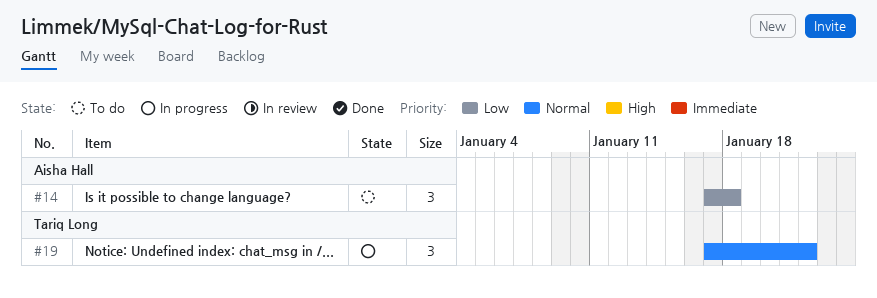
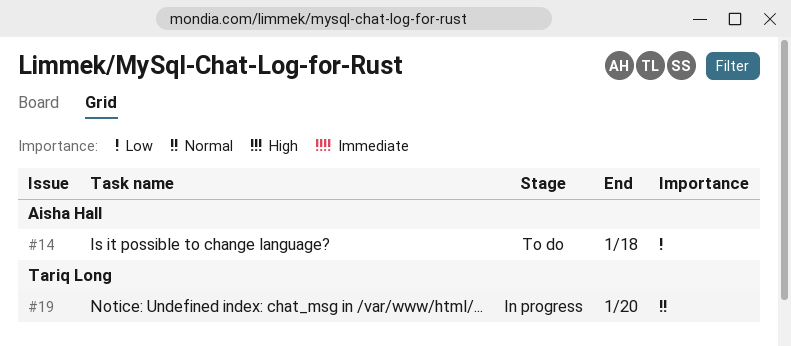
#19, due: Jan 22 -> Jan 20

